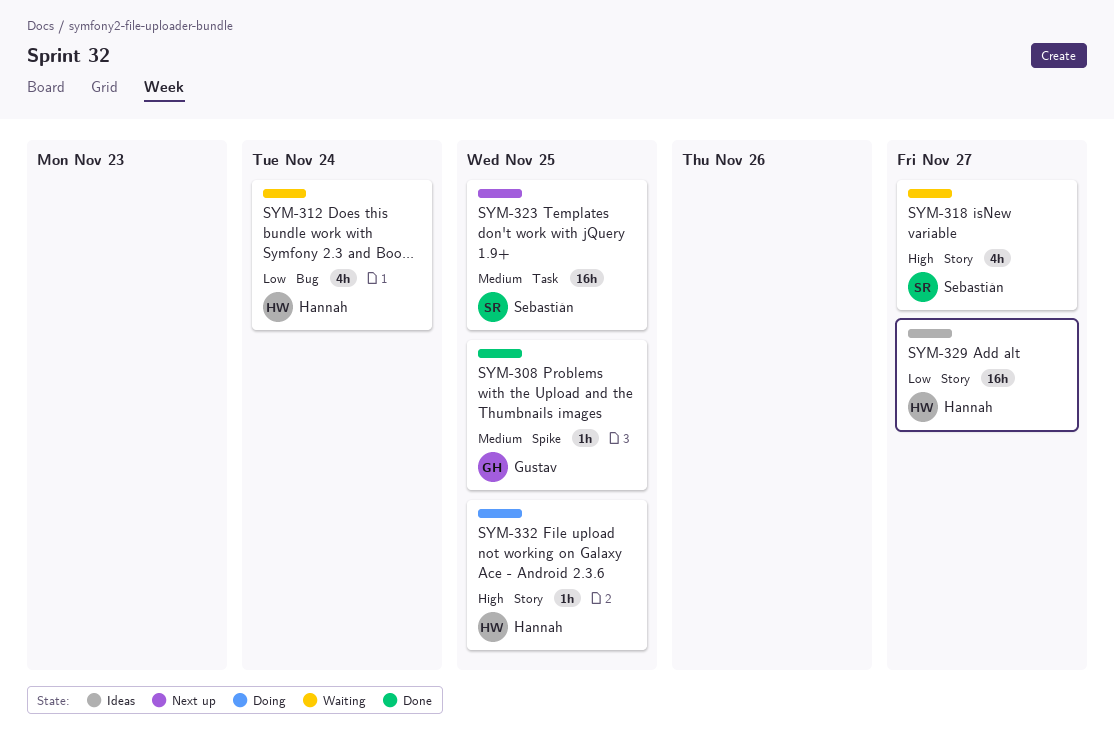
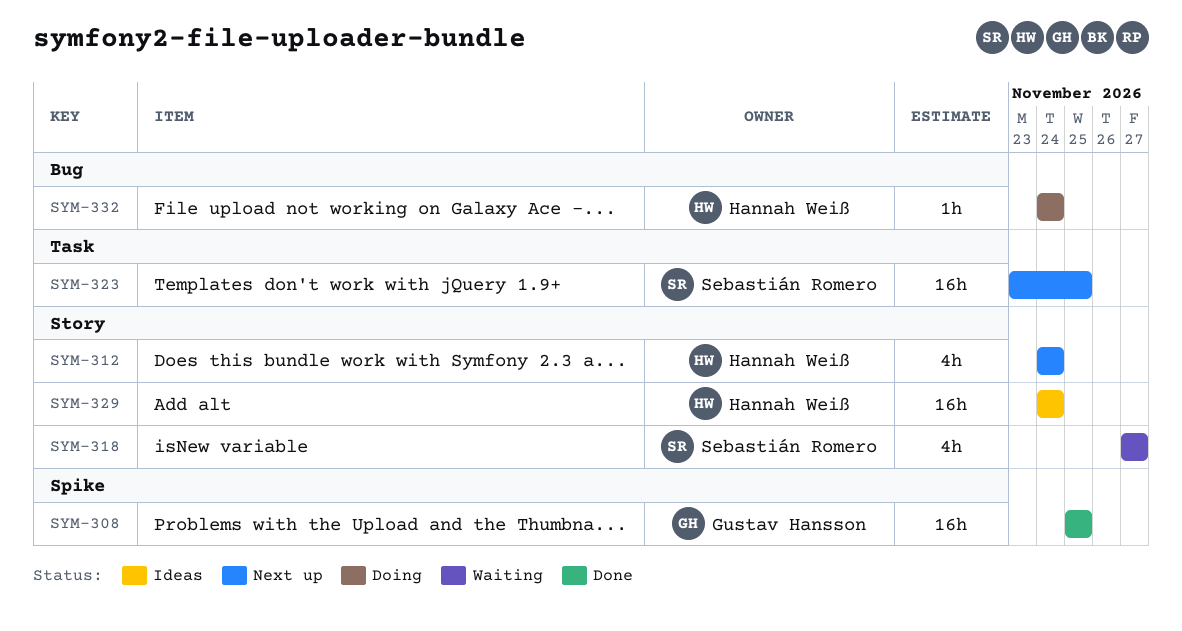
SYM-308, estimate: 1h -> 16h
SYM-312, status: Waiting -> Next up
SYM-312, label: Bug -> Story
SYM-329, due: Nov 27 -> Nov 24
SYM-332, label: Story -> Bug
SYM-332, due: Nov 25 -> Nov 24

